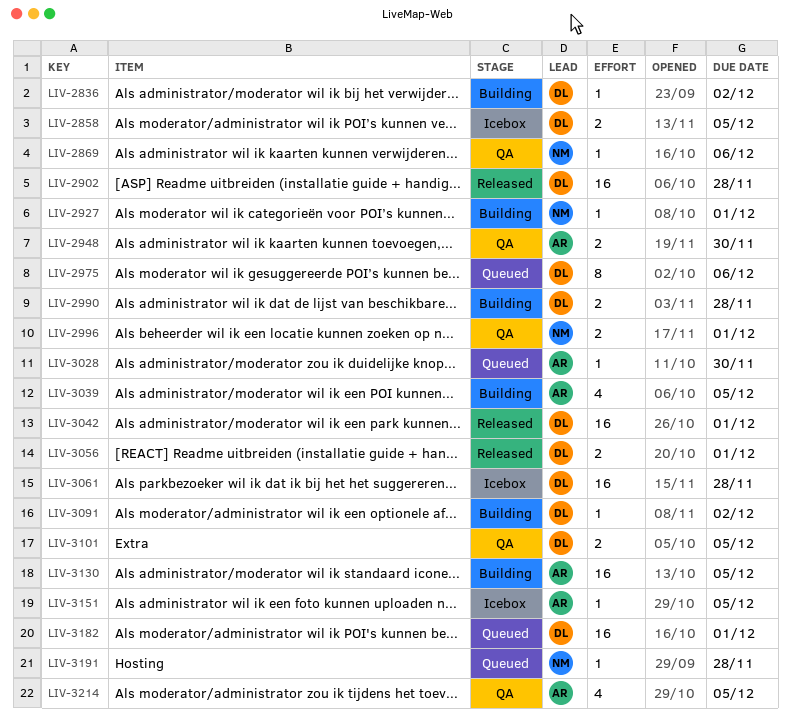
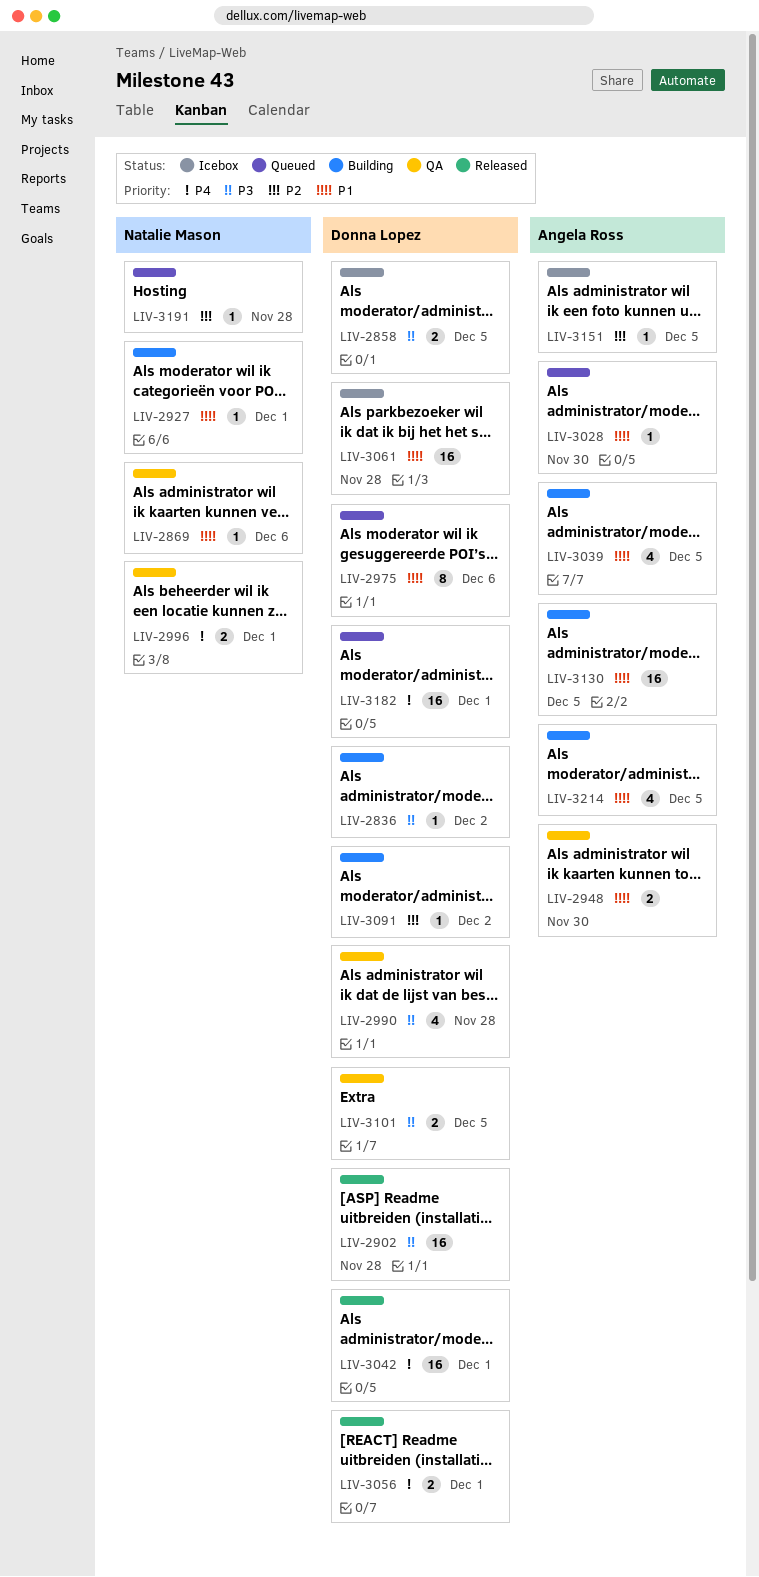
LIV-2990, status: Building -> QA
LIV-2990, estimate: 2 -> 4
LIV-3214, status: QA -> Building

